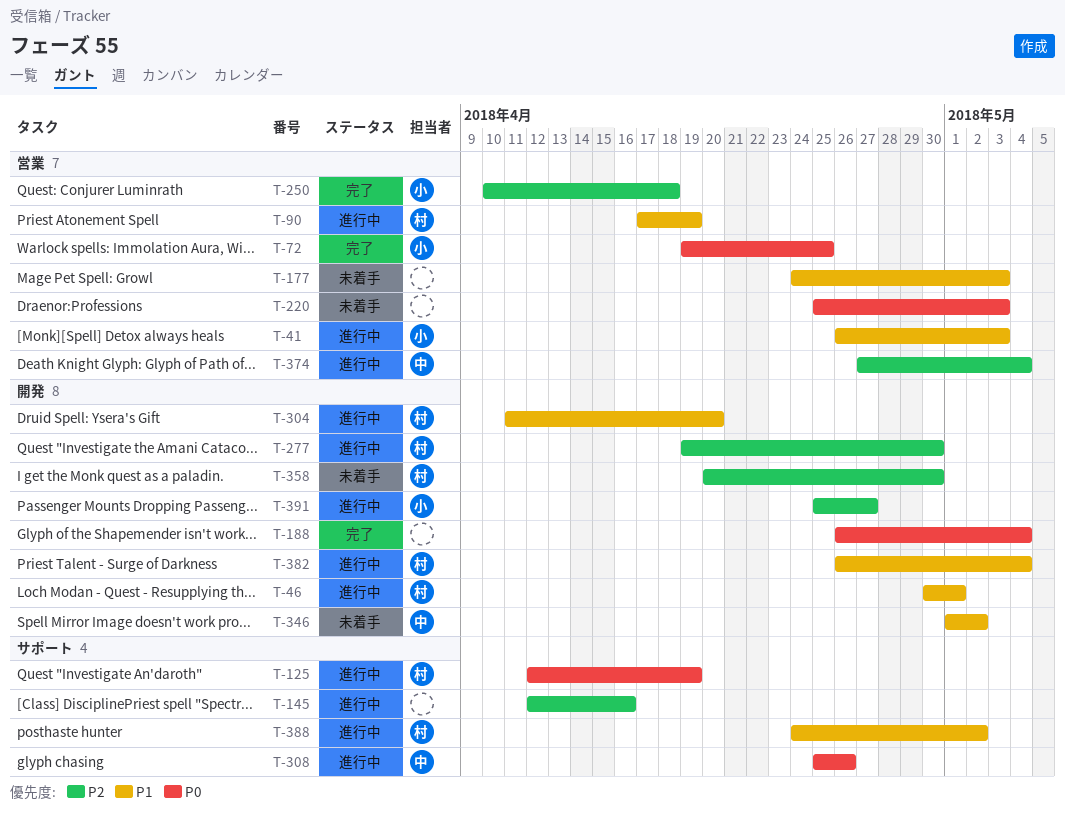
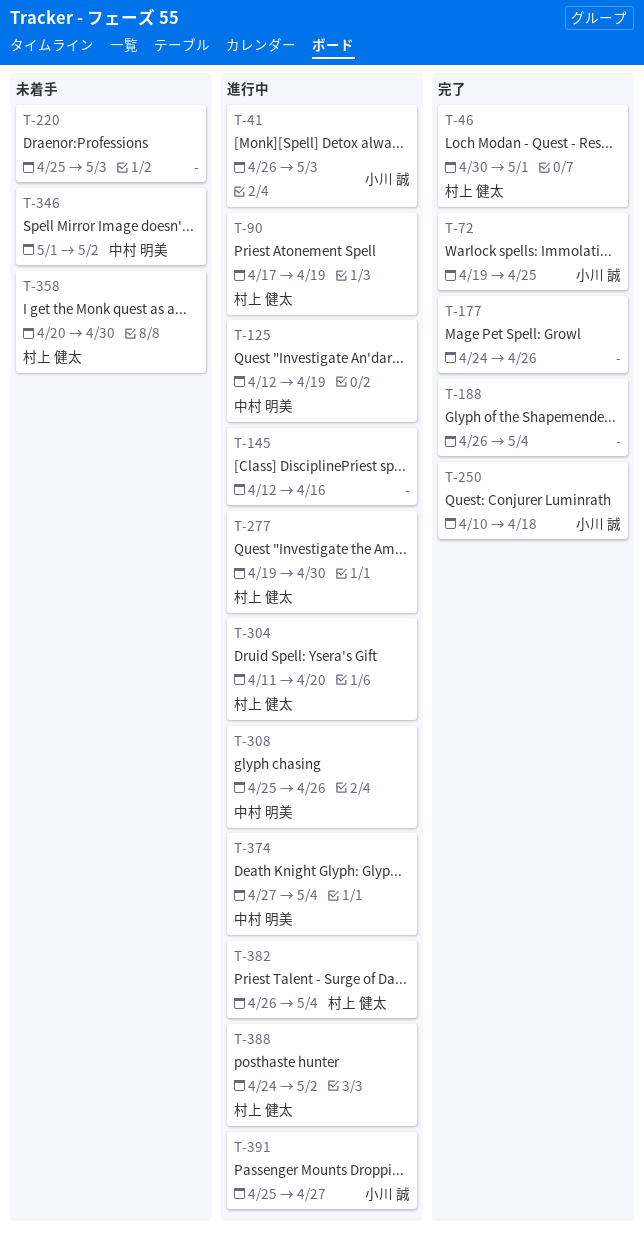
T-46, status: 進行中 -> 完了
T-125, owner: 村上 健太 -> 中村 明美
T-177, status: 未着手 -> 完了
T-177, due: May 3 -> Apr 26

